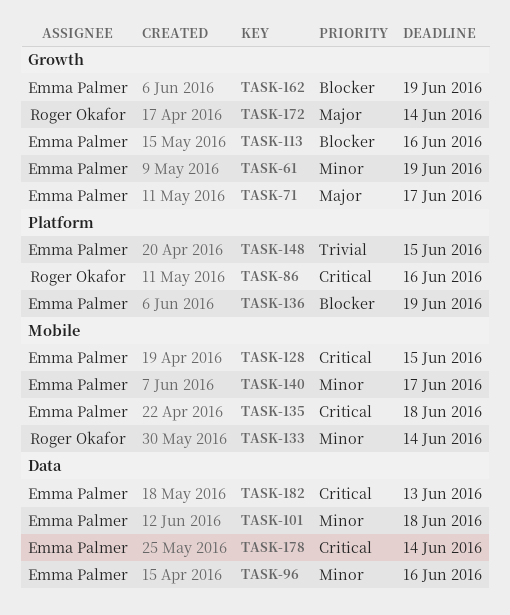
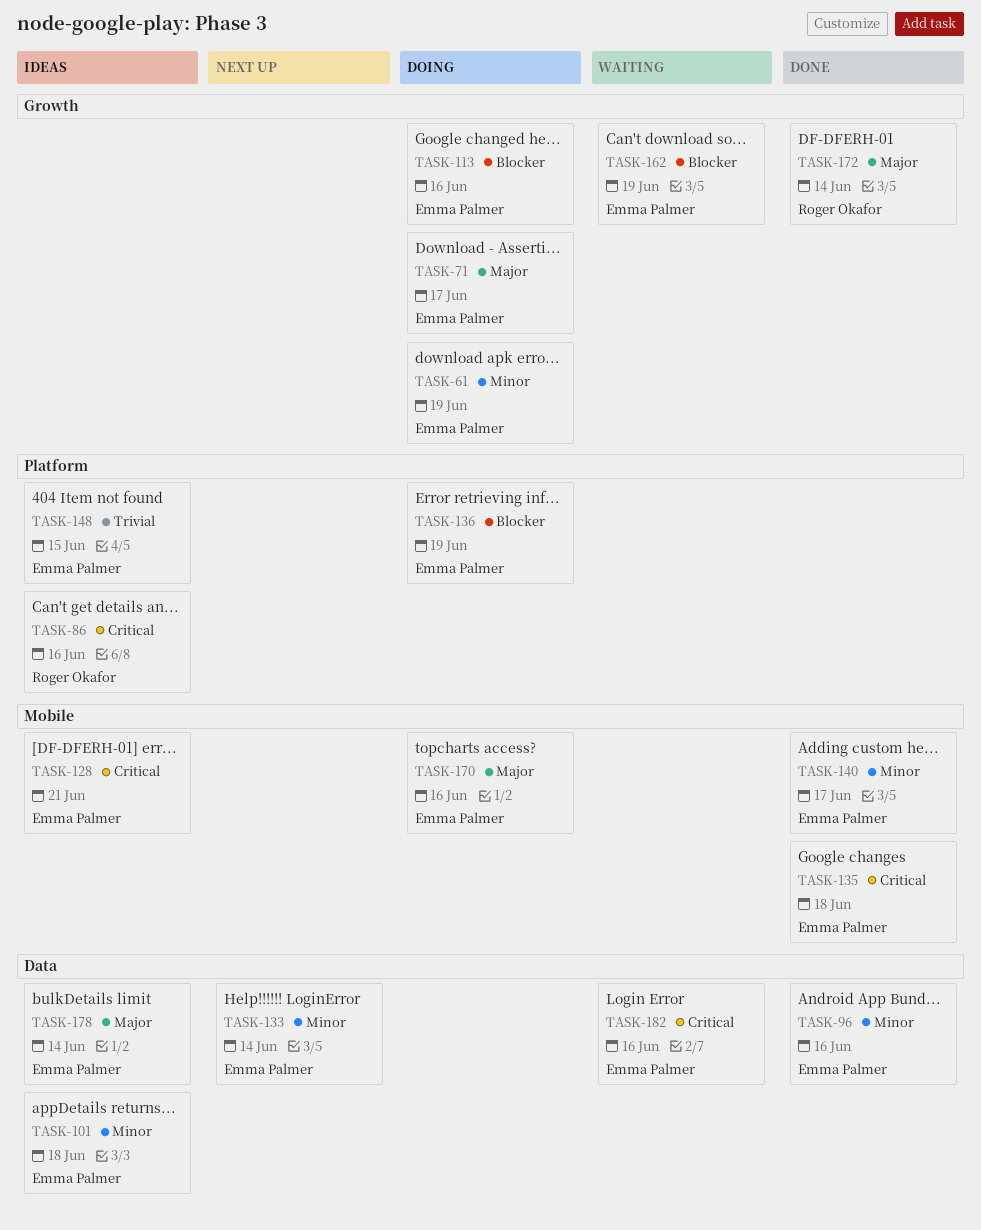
TASK-128, due: Jun 15 -> Jun 21
TASK-133, owner: Roger Okafor -> Emma Palmer
TASK-133, label: Mobile -> Data
TASK-170: none -> present
TASK-178, priority: Critical -> Major
TASK-182, due: Jun 13 -> Jun 16

